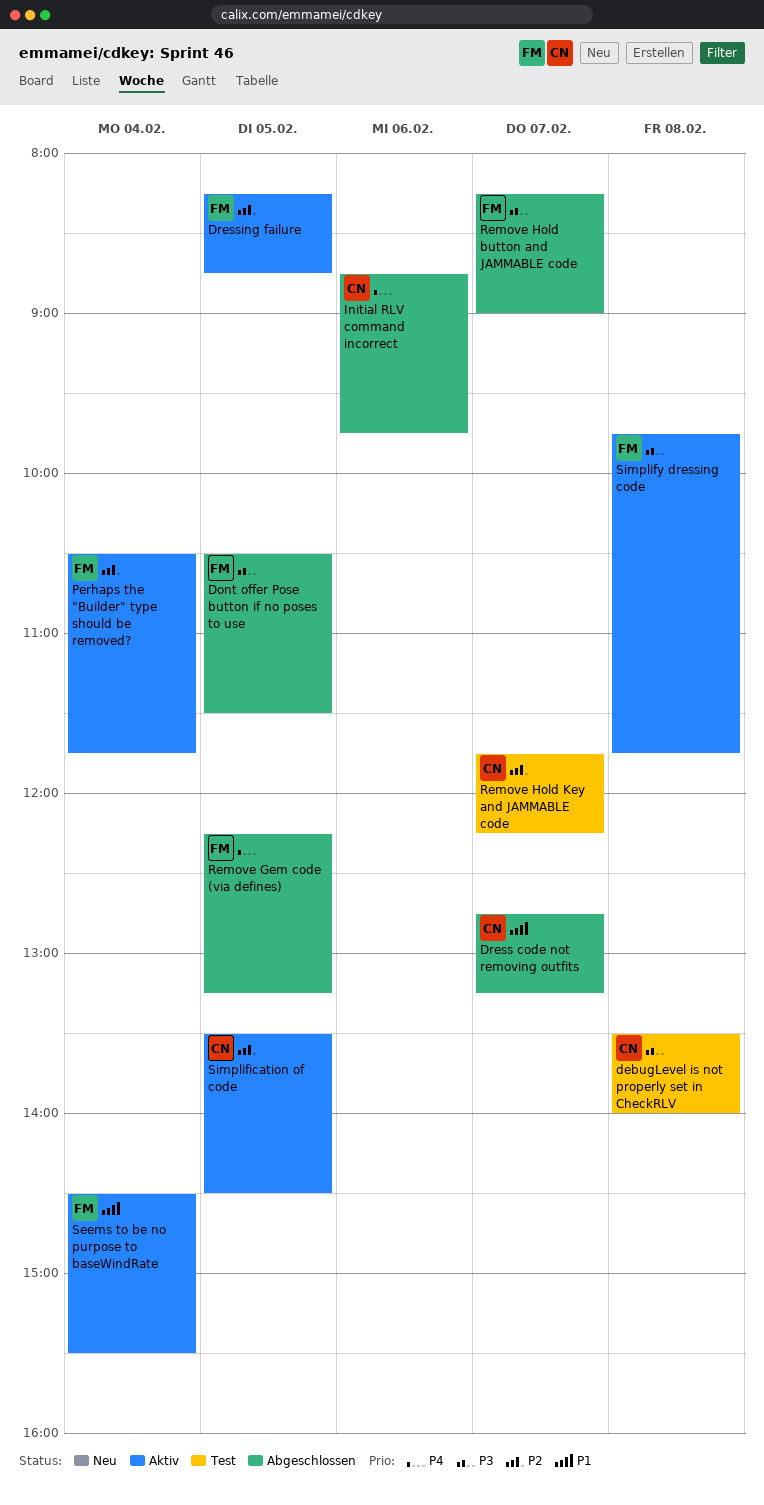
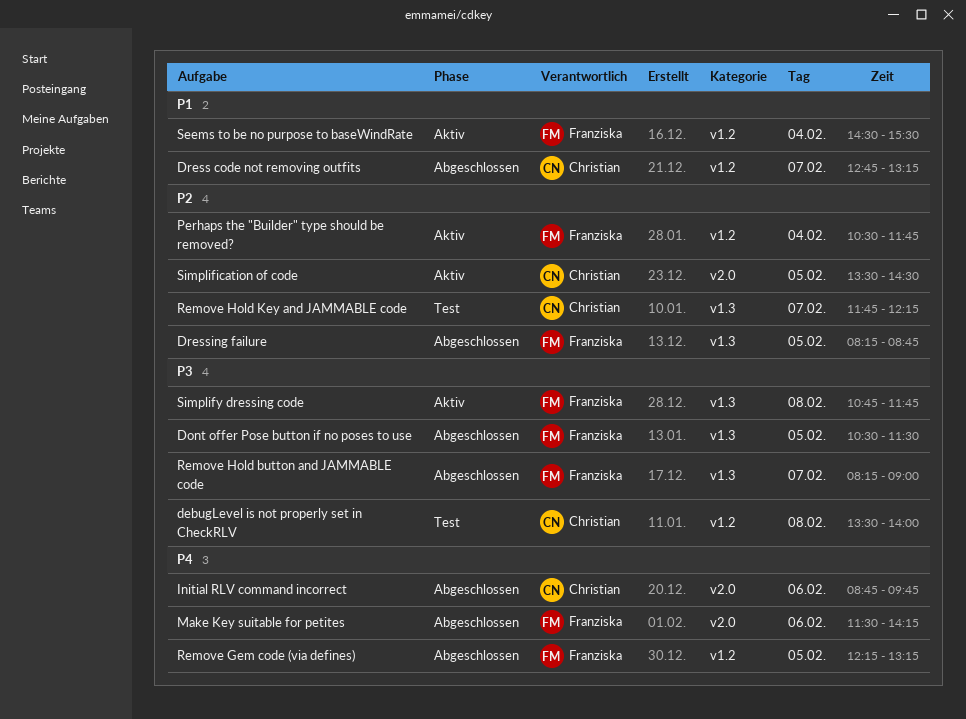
Dressing failure, status: Aktiv -> Abgeschlossen
Make Key suitable for petites: none -> present
Simplify dressing code, begins: 09:45 -> 10:45

